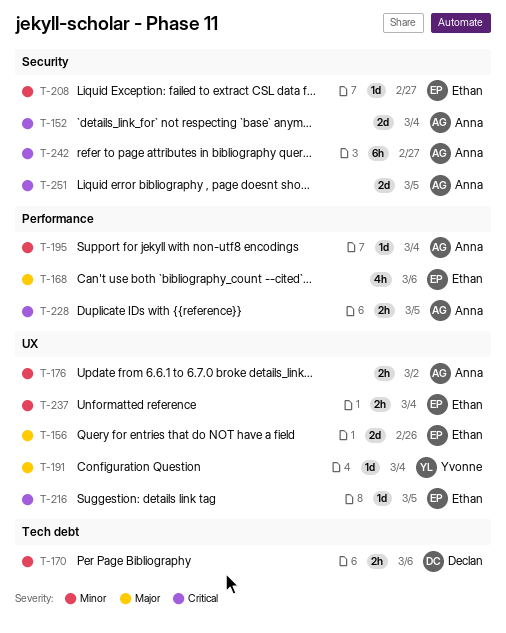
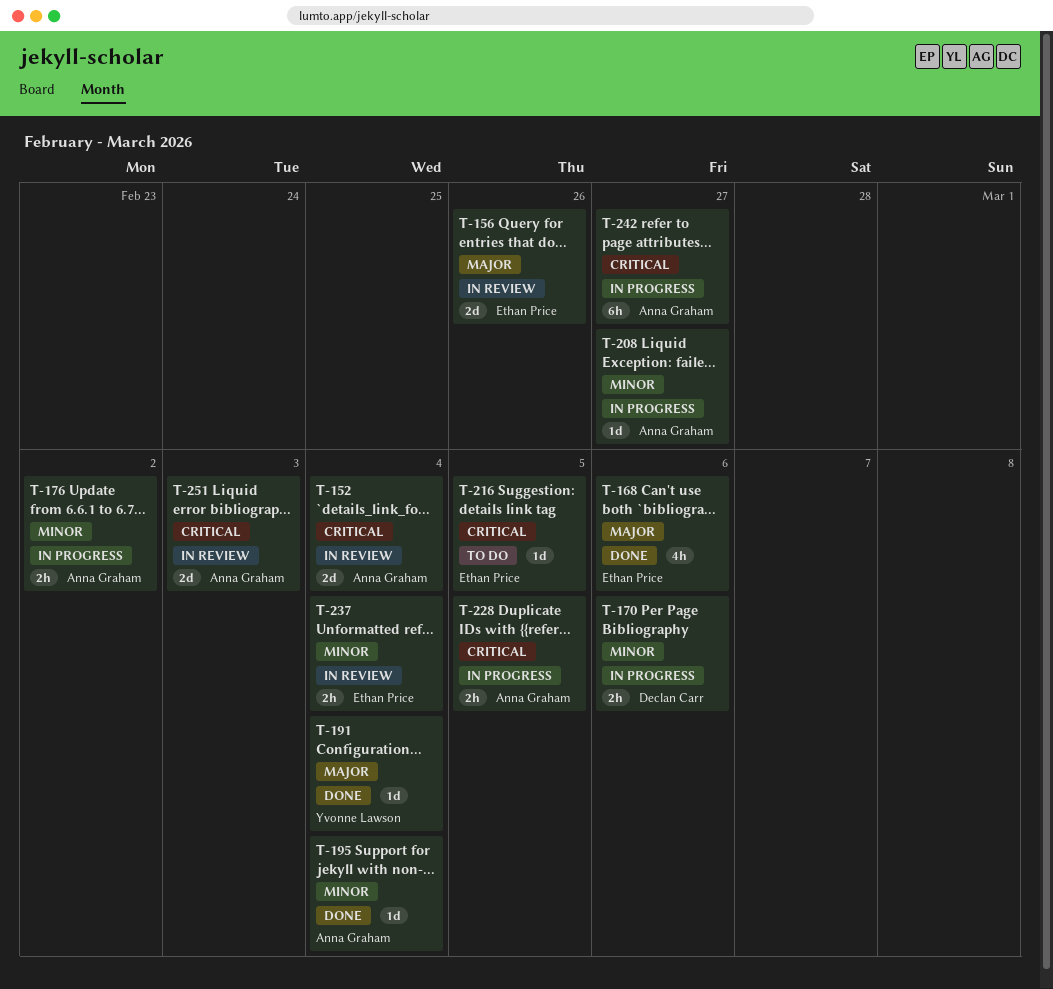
T-208, owner: Ethan Price -> Anna Graham
T-251, due: Mar 5 -> Mar 3

